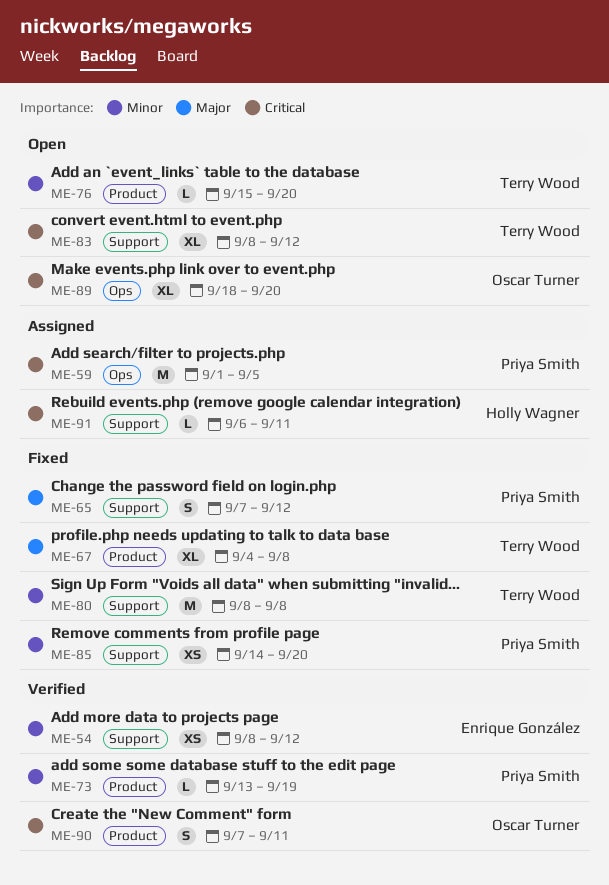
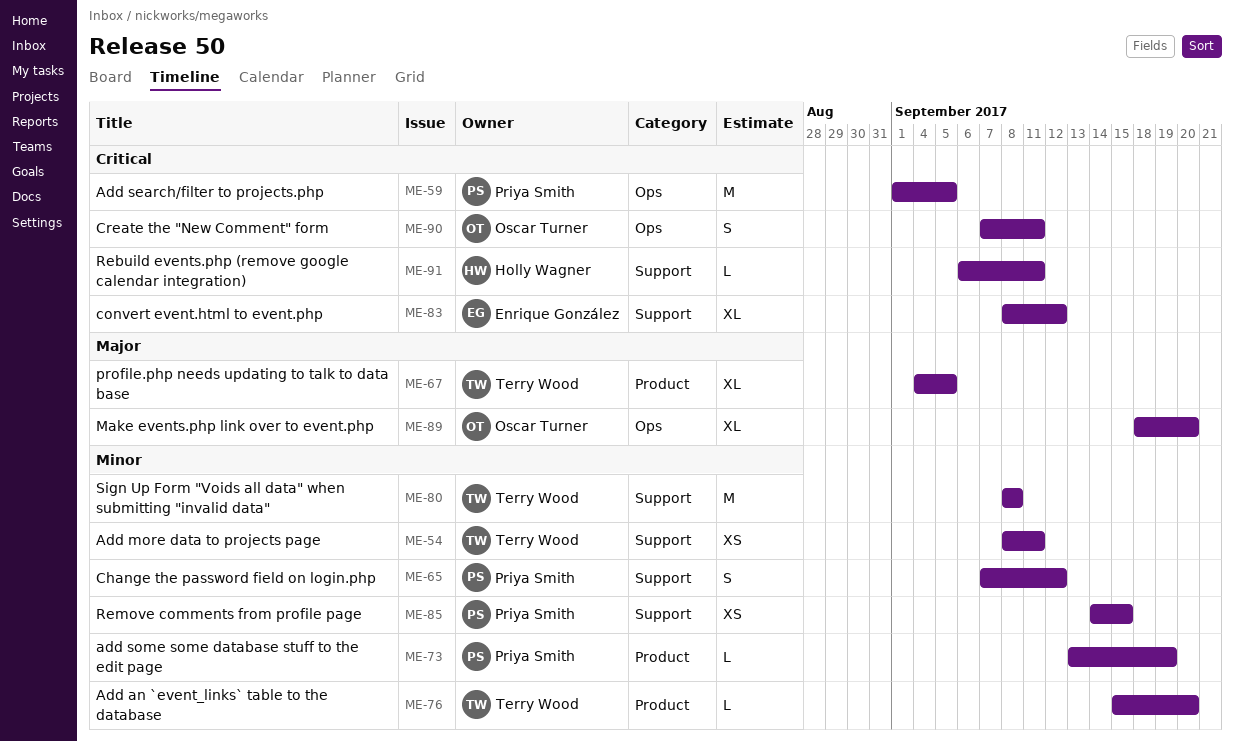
ME-54, owner: Enrique González -> Terry Wood
ME-54, due: Sep 12 -> Sep 11
ME-65, priority: Major -> Minor
ME-67, due: Sep 8 -> Sep 5
ME-83, owner: Terry Wood -> Enrique González
ME-85, due: Sep 20 -> Sep 15
ME-89, priority: Critical -> Major
ME-90, label: Product -> Ops

